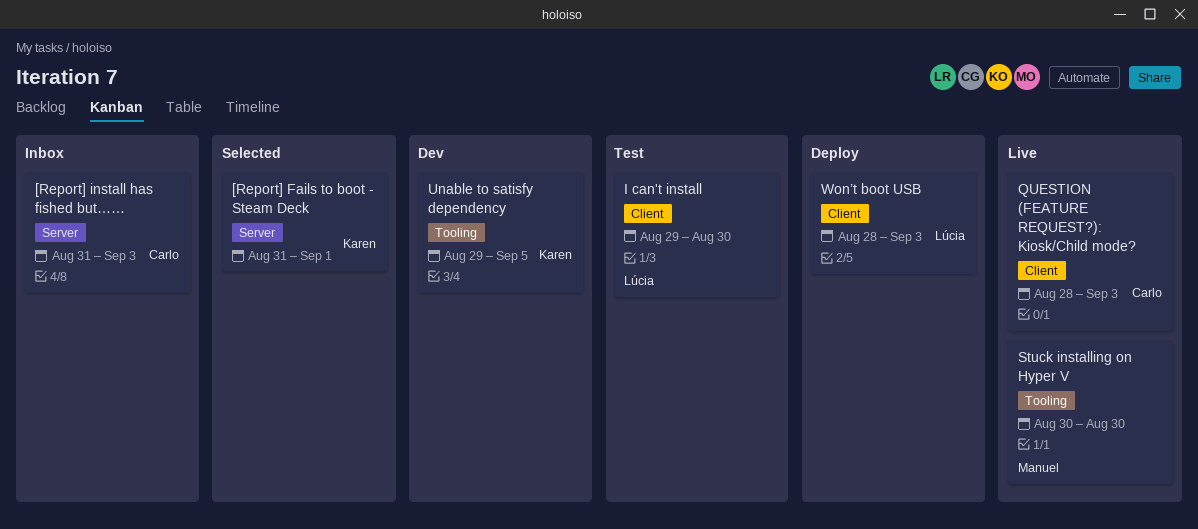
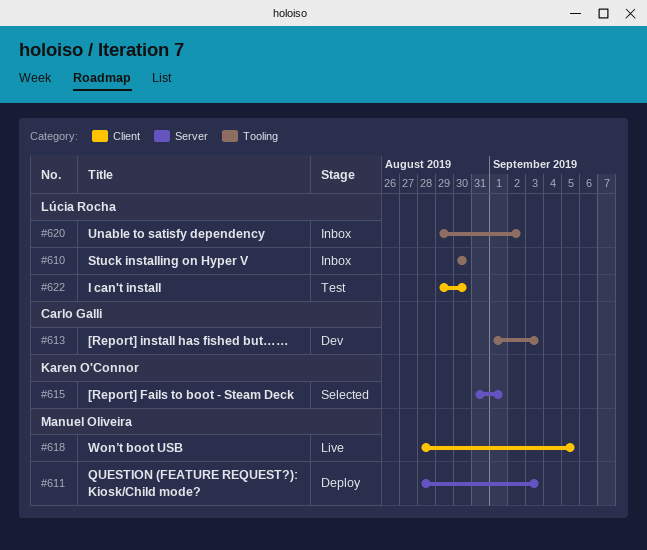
[Report] install has fished but……, status: Inbox -> Dev
[Report] install has fished but……, label: Server -> Tooling
[Report] install has fished but……, start: Aug 31 -> Sep 1
QUESTION (FEATURE REQUEST?): Kiosk/Child mode?, status: Live -> Deploy
QUESTION (FEATURE REQUEST?): Kiosk/Child mode?, owner: Carlo Galli -> Manuel Oliveira
QUESTION (FEATURE REQUEST?): Kiosk/Child mode?, label: Client -> Server
Stuck installing on Hyper V, status: Live -> Inbox
Stuck installing on Hyper V, owner: Manuel Oliveira -> Lúcia Rocha
Unable to satisfy dependency, status: Dev -> Inbox
Unable to satisfy dependency, owner: Karen O'Connor -> Lúcia Rocha
Unable to satisfy dependency, due: Sep 5 -> Sep 2
Won’t boot USB, status: Deploy -> Live
Won’t boot USB, owner: Lúcia Rocha -> Manuel Oliveira
Won’t boot USB, due: Sep 3 -> Sep 5

